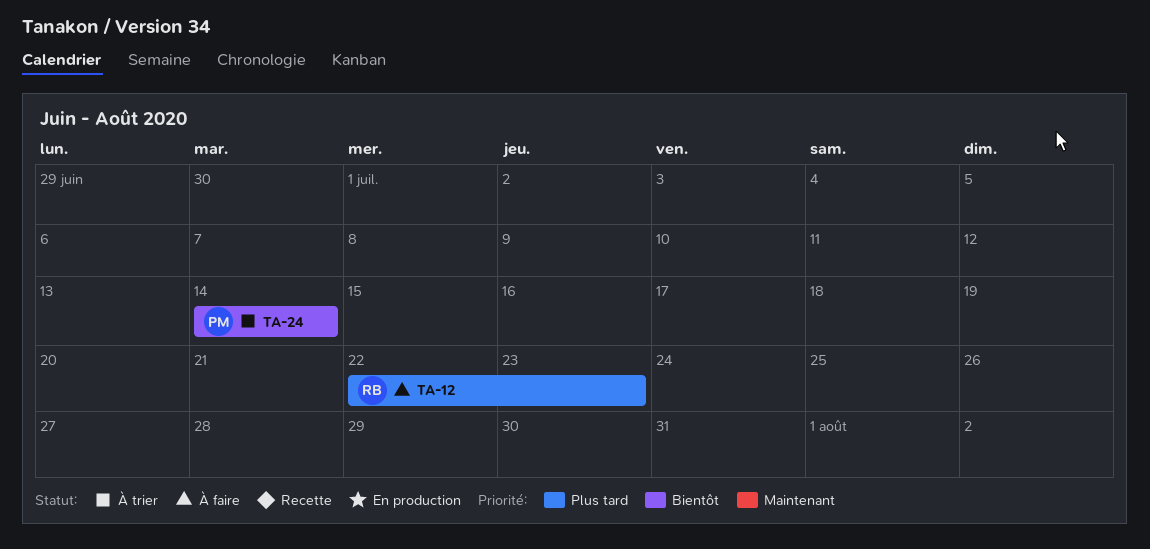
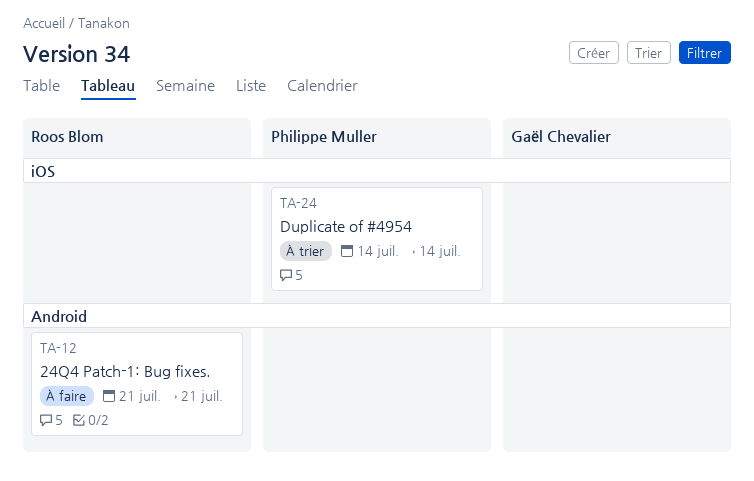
TA-12, start: Jul 22 -> Jul 21
TA-12, due: Jul 23 -> Jul 21

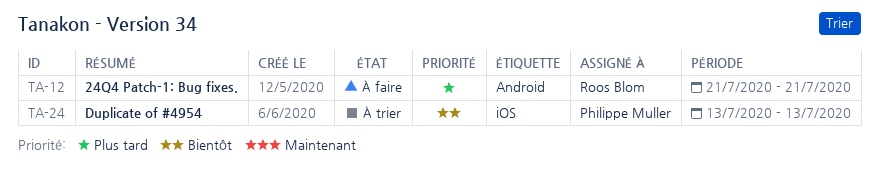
TA-24, start: Jul 14 -> Jul 13
TA-24, due: Jul 14 -> Jul 13

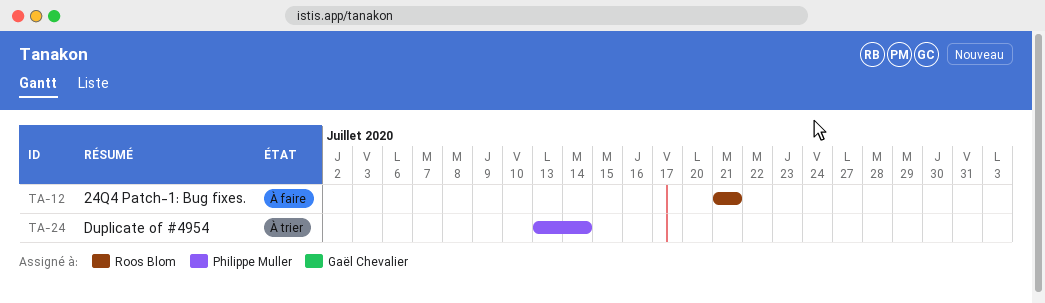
TA-24, due: Jul 13 -> Jul 14

